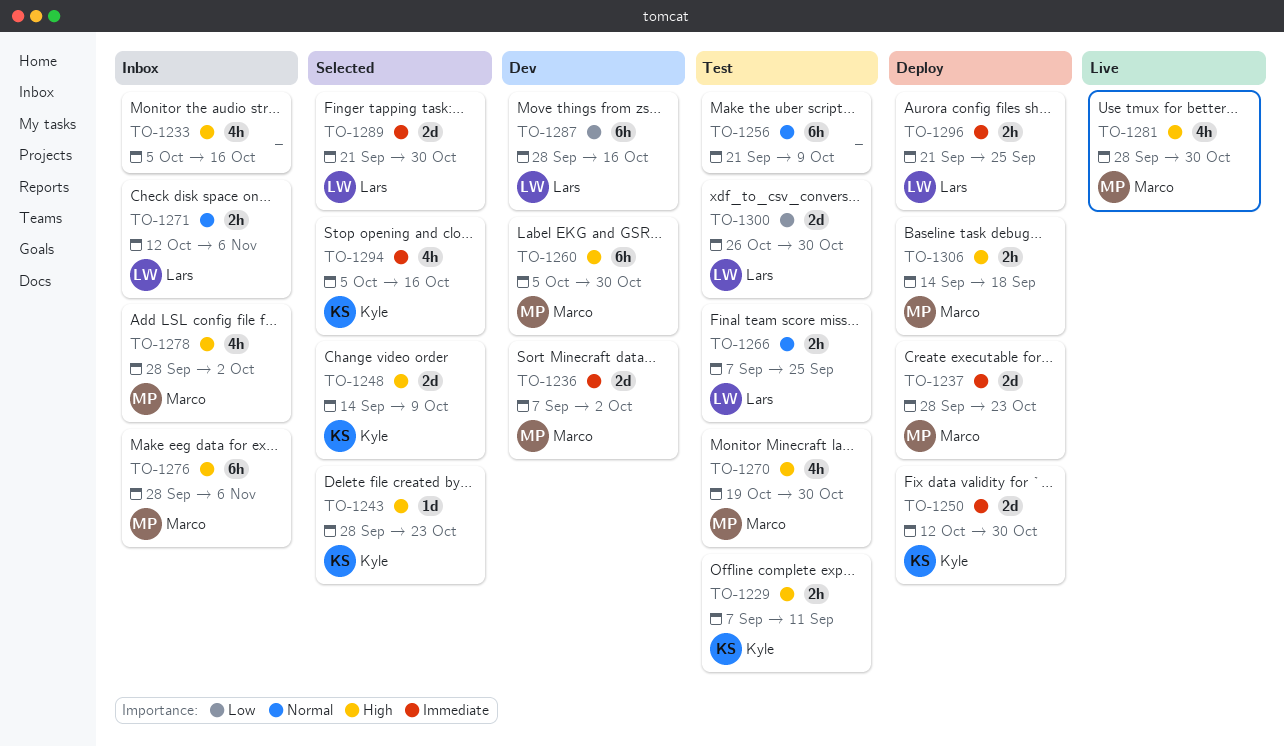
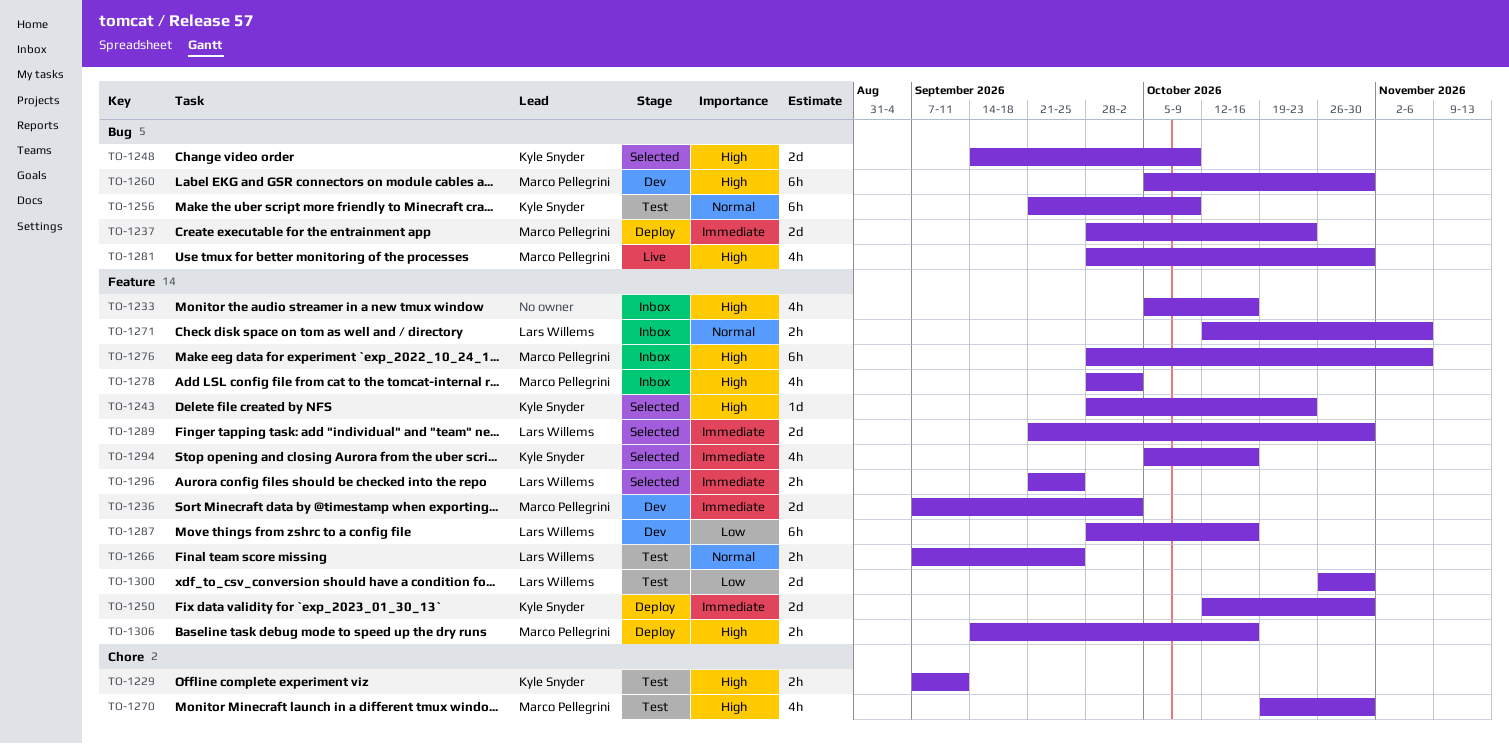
TO-1256, owner: none -> Kyle Snyder
TO-1296, status: Deploy -> Selected
TO-1306, due: Sep 18 -> Oct 16

